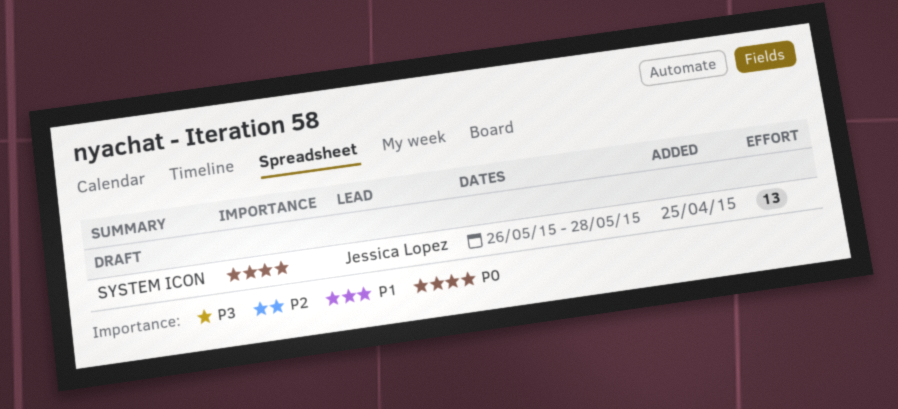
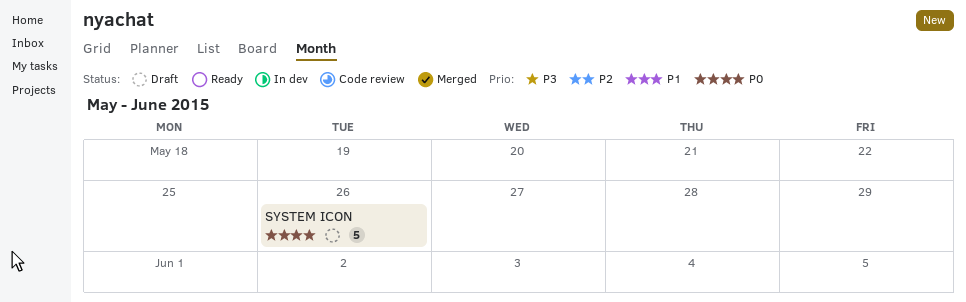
SYSTEM ICON, estimate: 13 -> 5
SYSTEM ICON, due: May 28 -> May 26

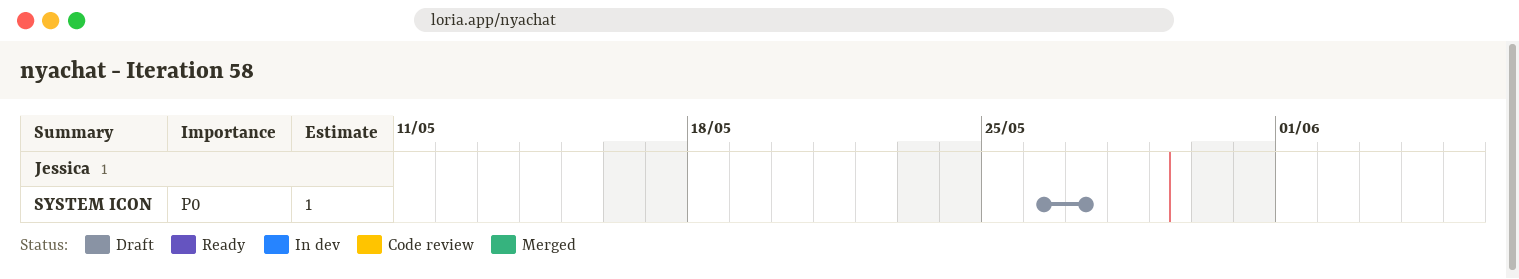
SYSTEM ICON, estimate: 5 -> 1
SYSTEM ICON, due: May 26 -> May 27

